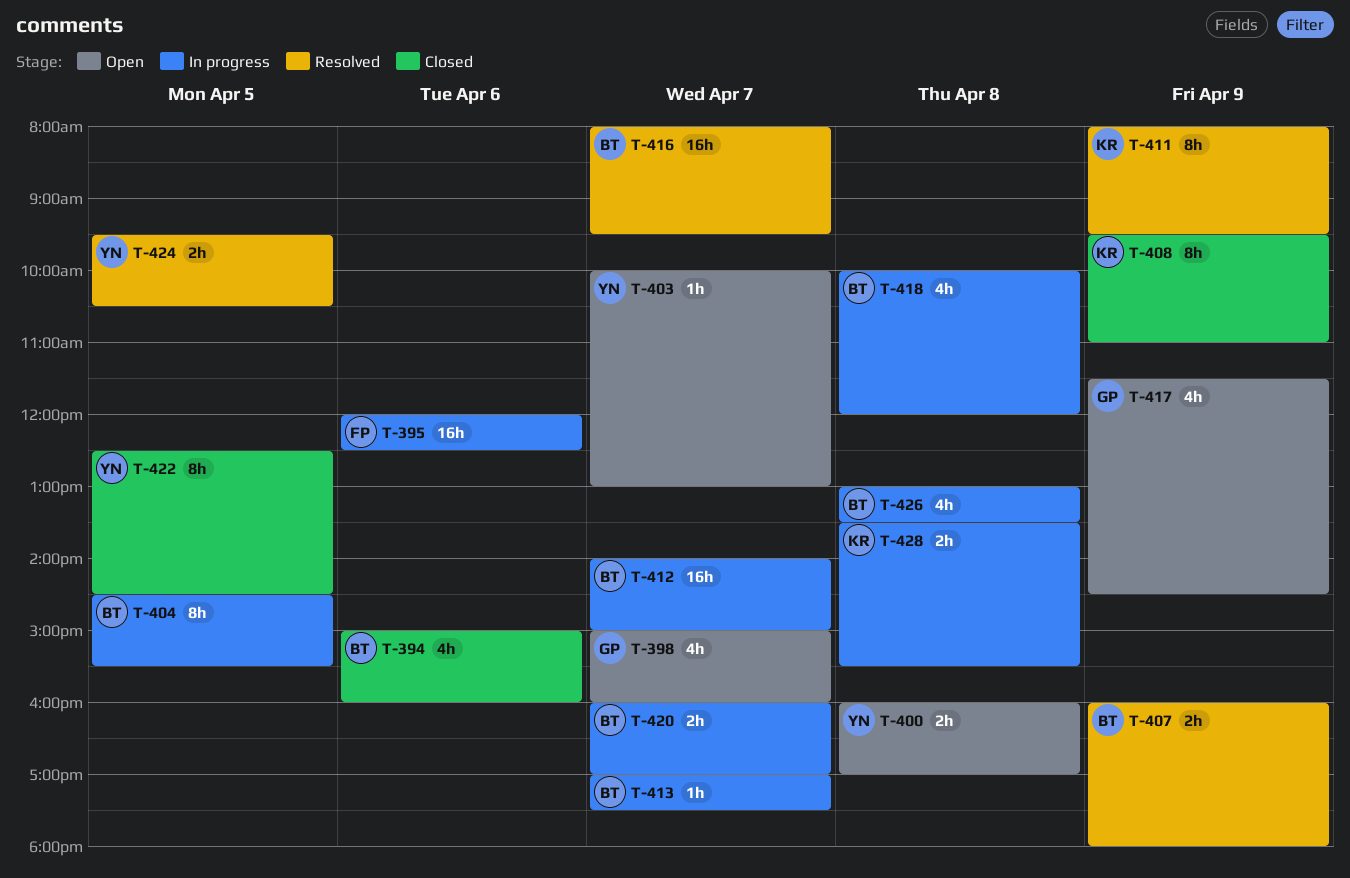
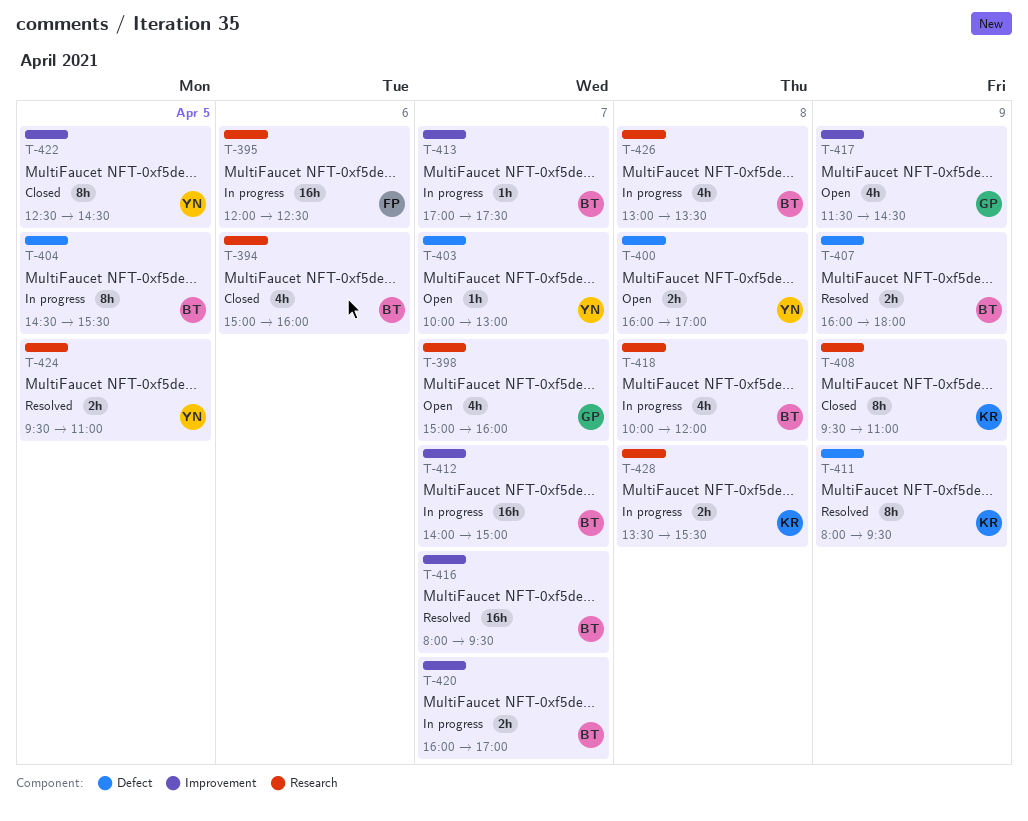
T-424, ends: 10:30 -> 11:00

